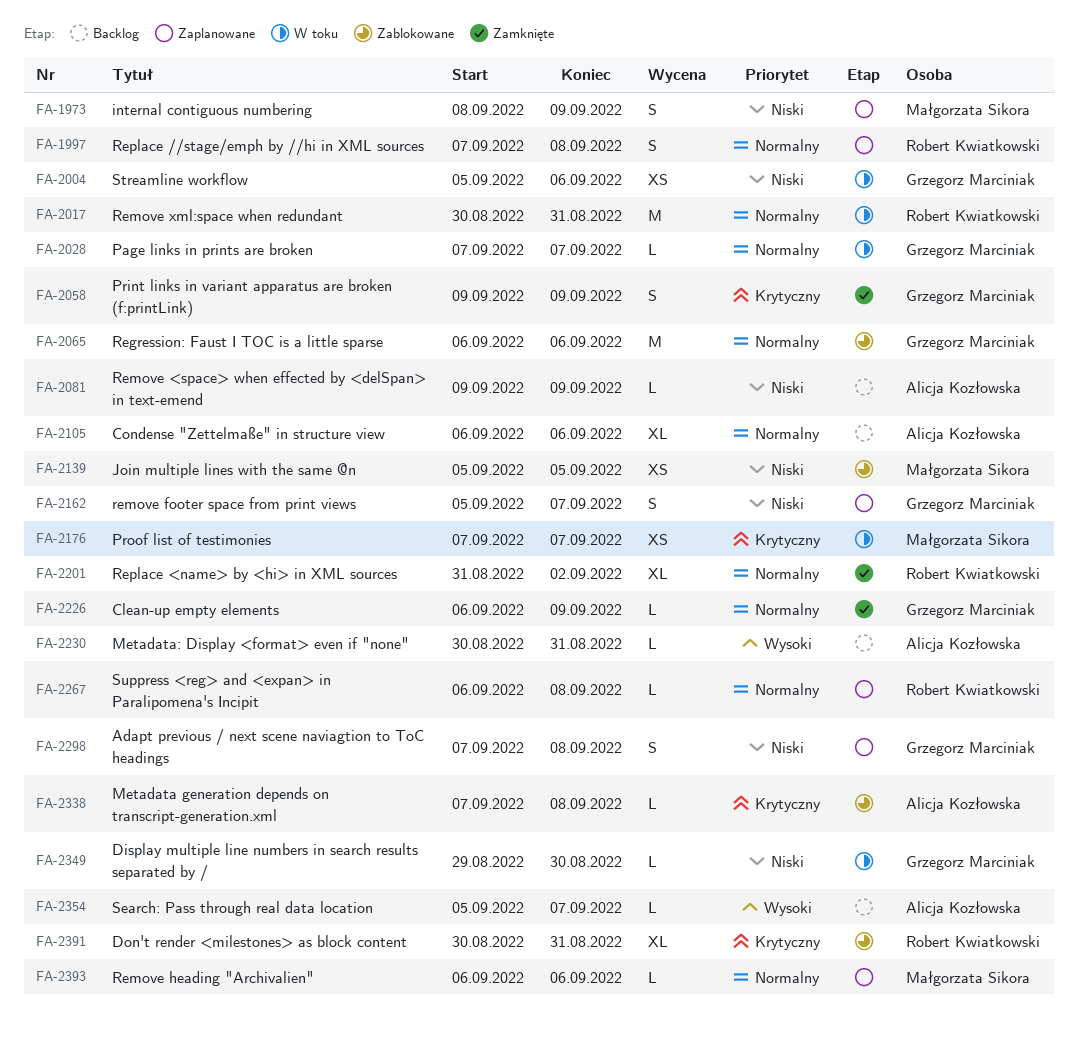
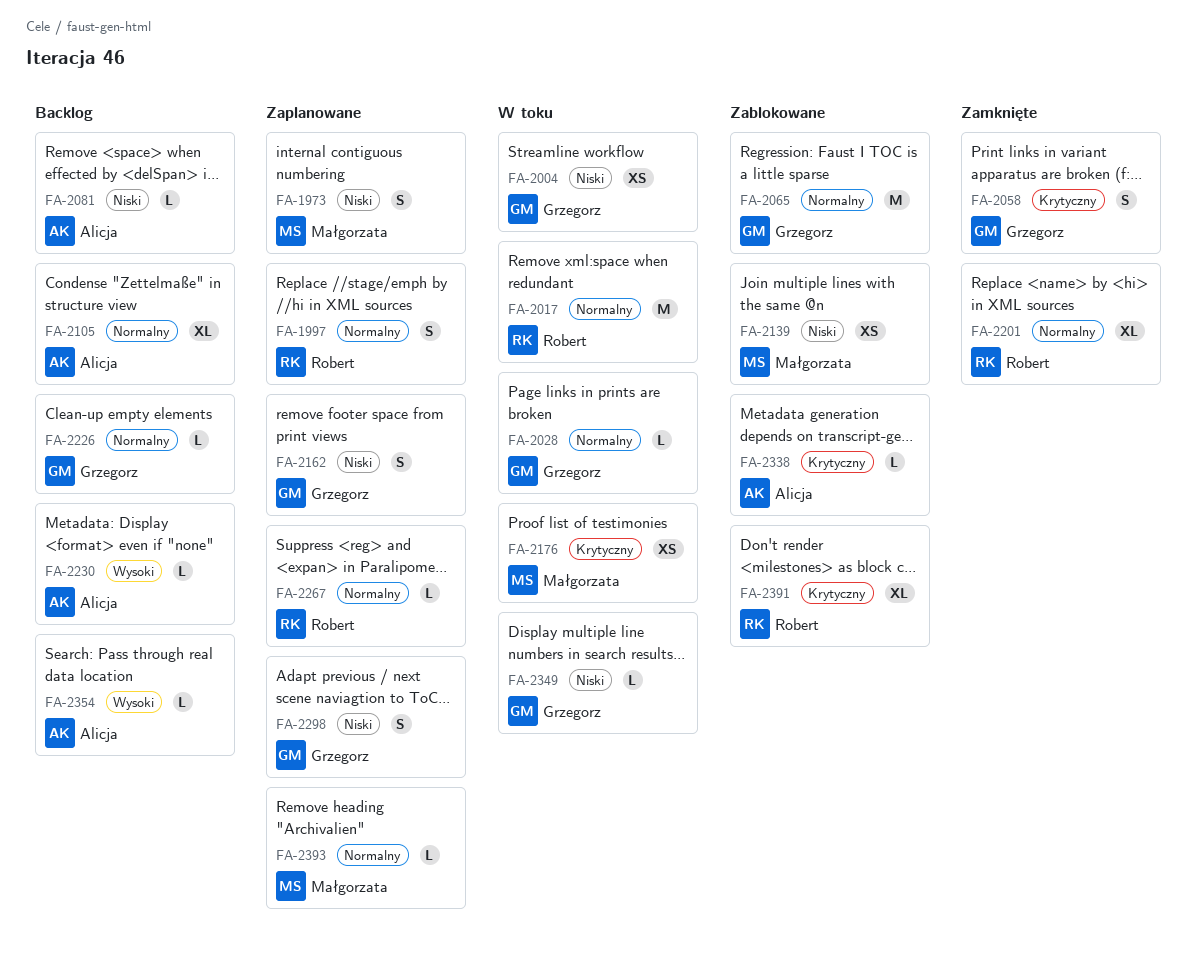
FA-2226, status: Zamknięte -> Backlog

